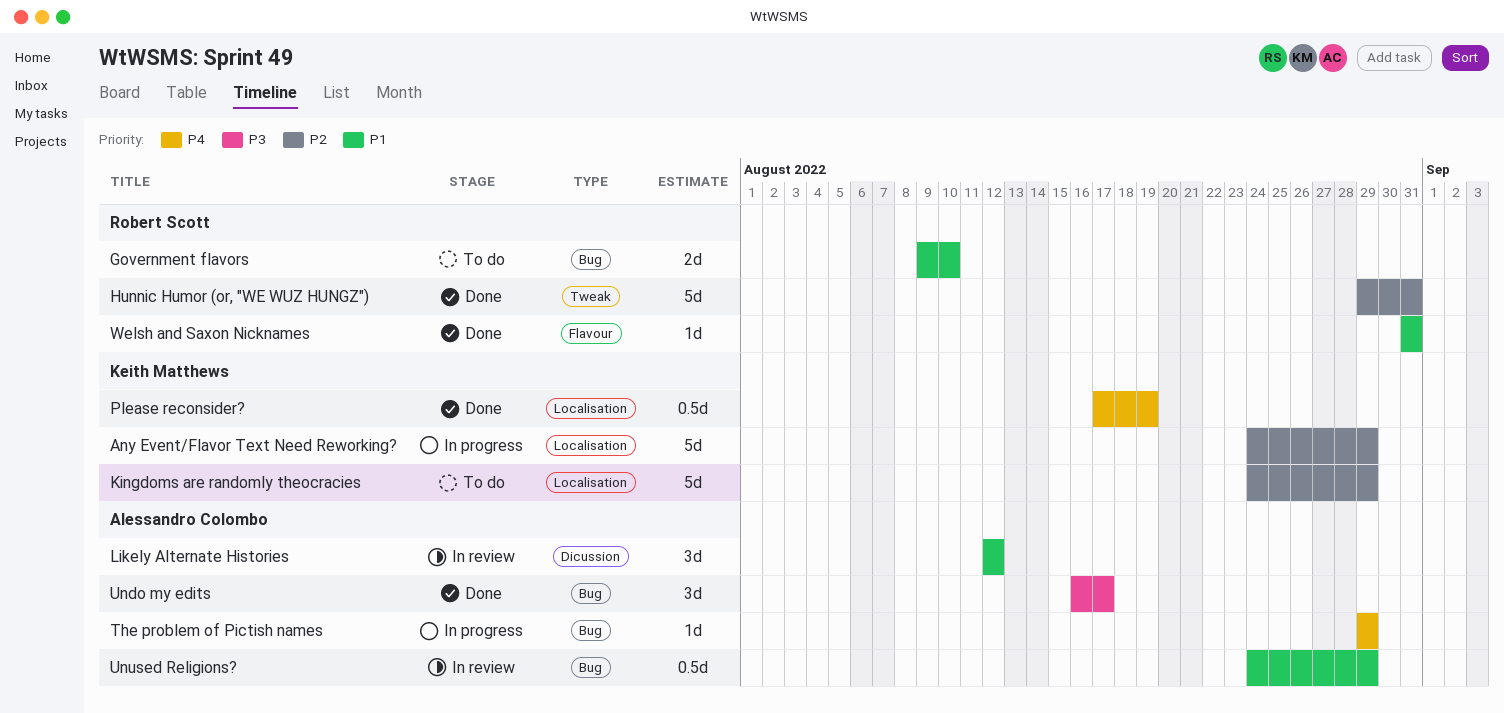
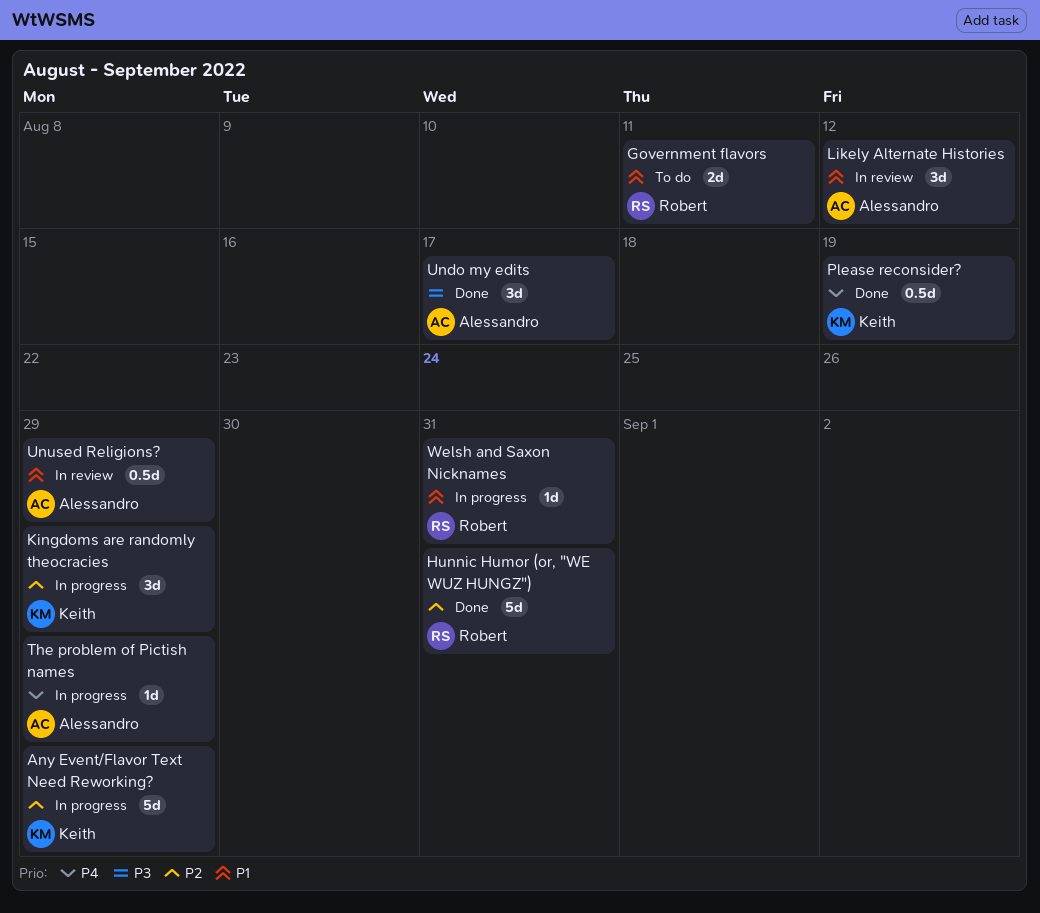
Government flavors, due: Aug 10 -> Aug 11
Kingdoms are randomly theocracies, status: To do -> In progress
Kingdoms are randomly theocracies, estimate: 5d -> 3d
Welsh and Saxon Nicknames, status: Done -> In progress

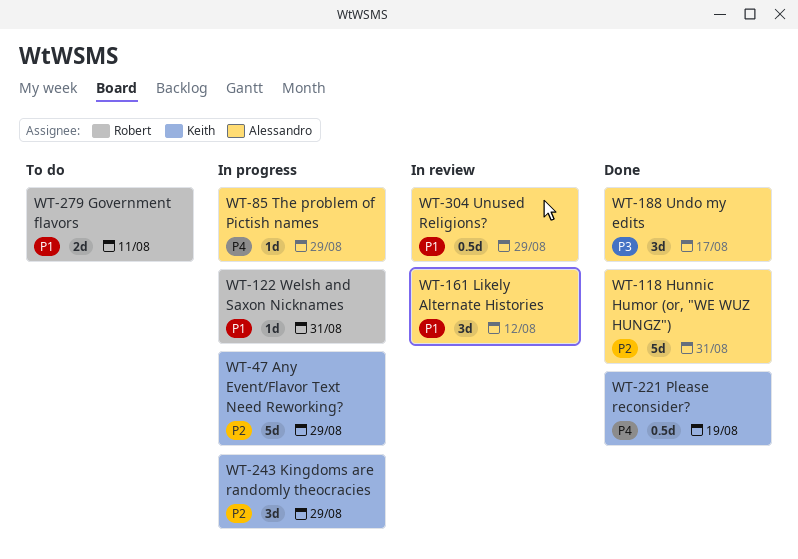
Hunnic Humor (or, "WE WUZ HUNGZ"), owner: Robert -> Alessandro

